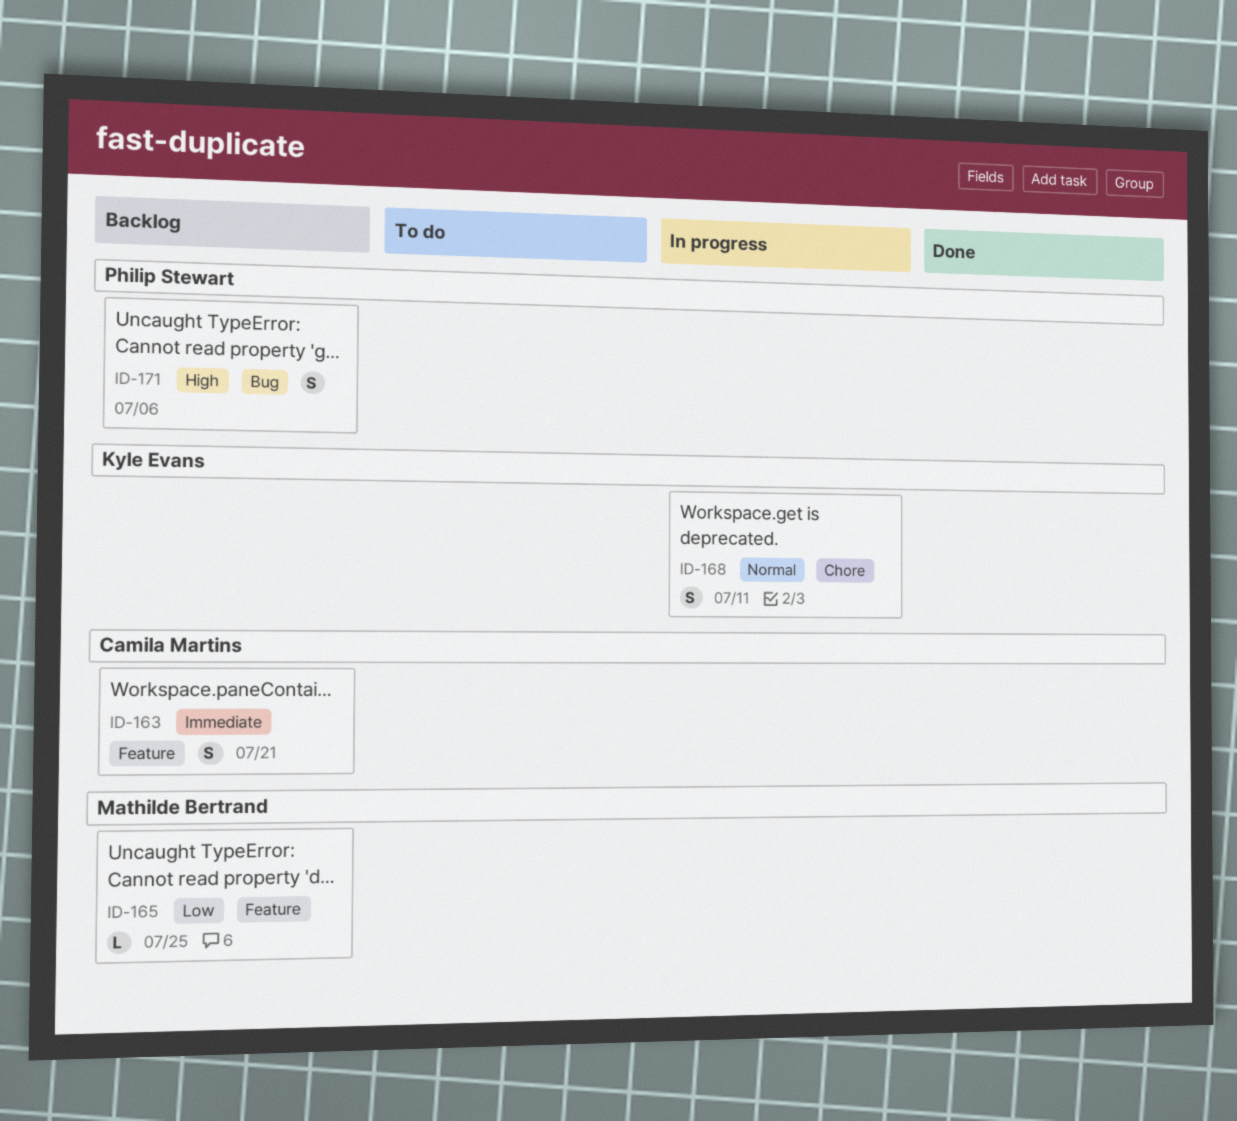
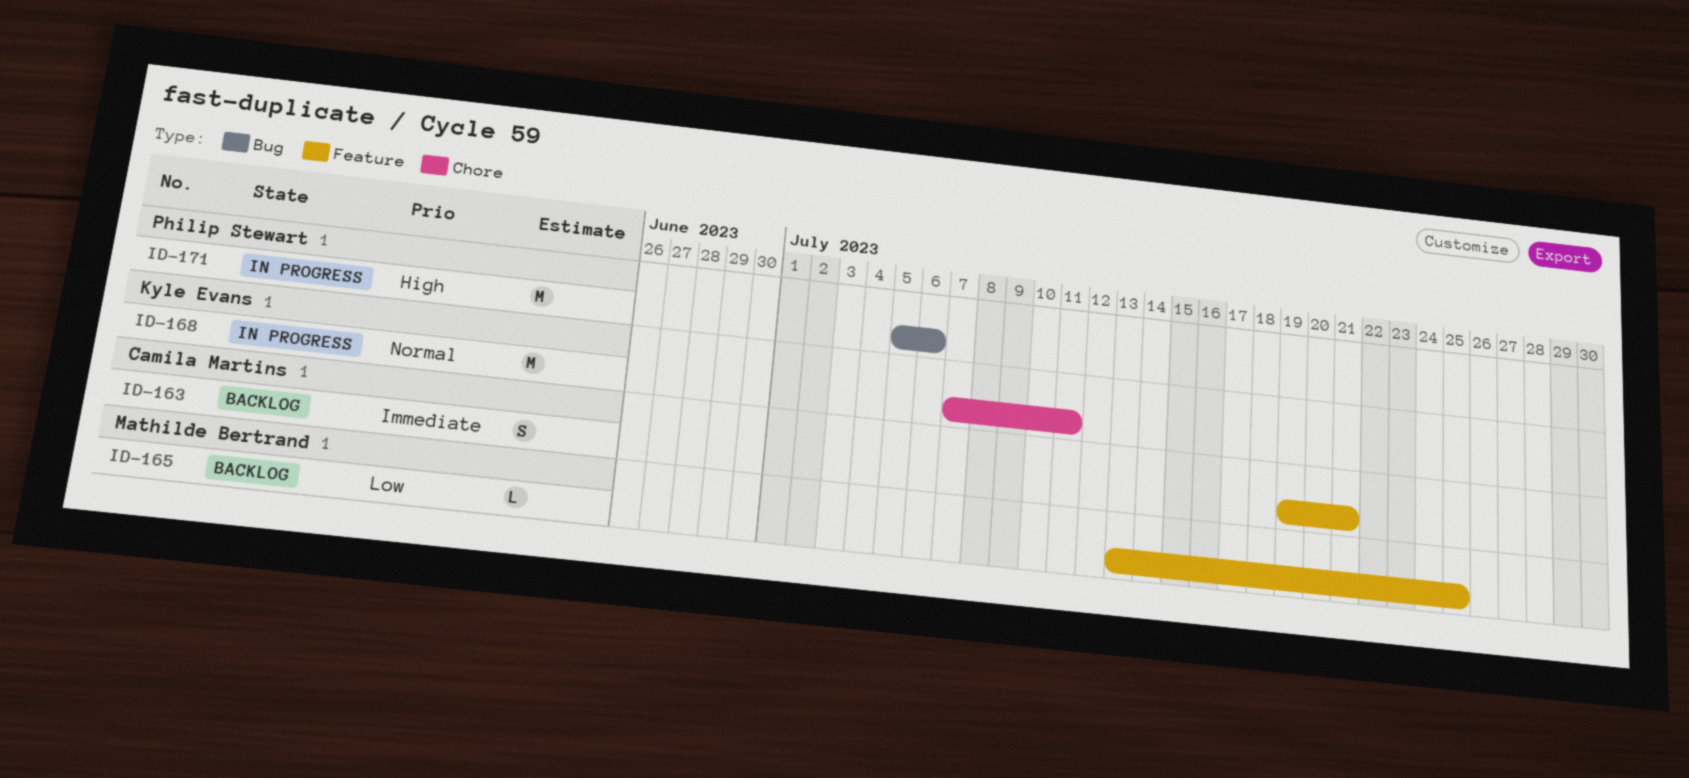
ID-168, estimate: S -> M
ID-171, status: Backlog -> In progress
ID-171, estimate: S -> M

